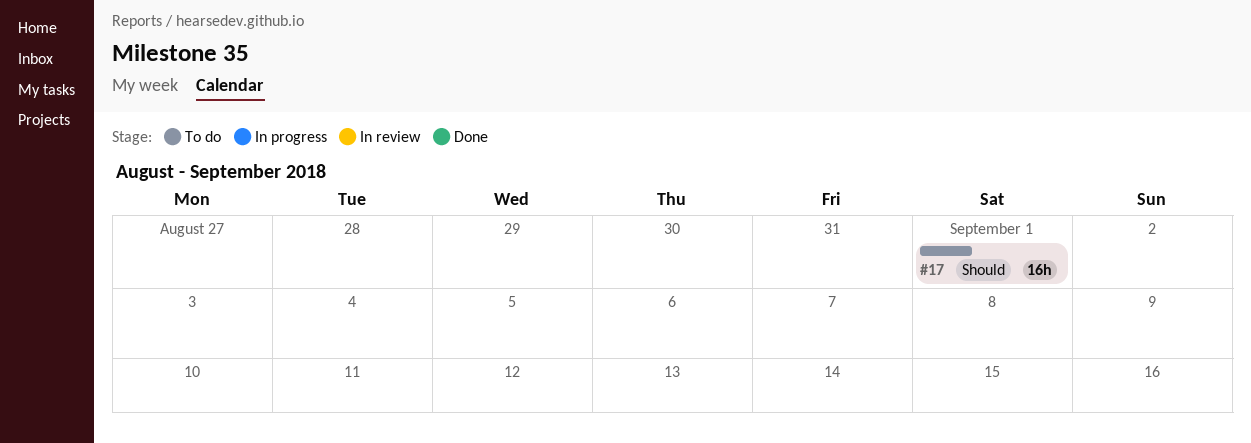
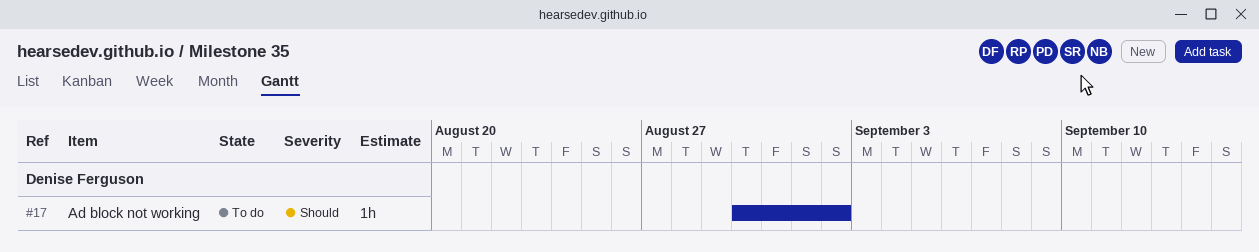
#17, estimate: 16h -> 1h
#17, due: Sep 1 -> Sep 2

